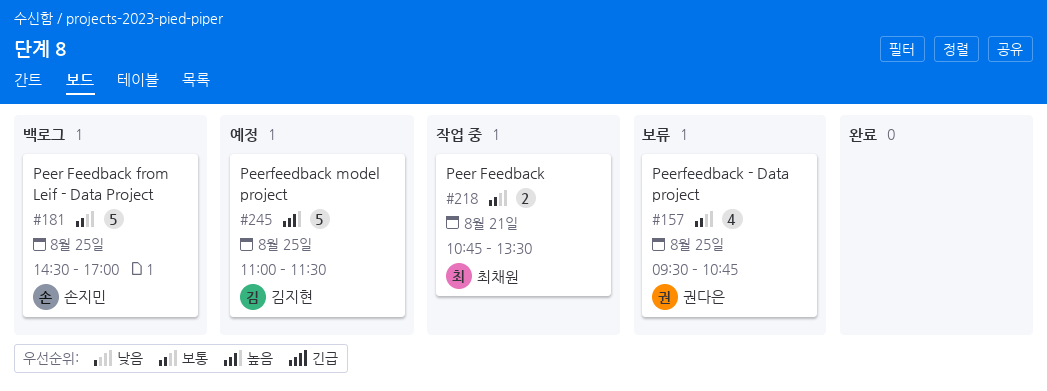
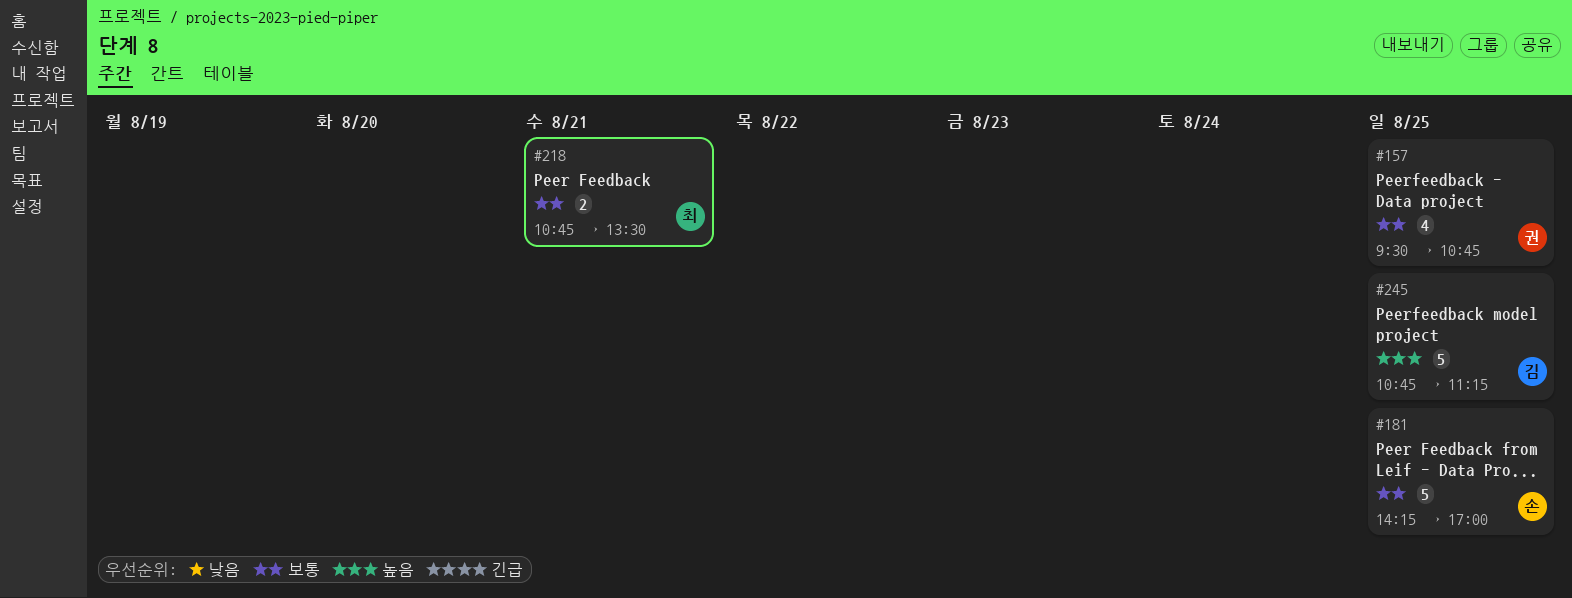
#181, begins: 14:30 -> 14:15
#245, begins: 11:00 -> 10:45
#245, ends: 11:30 -> 11:15

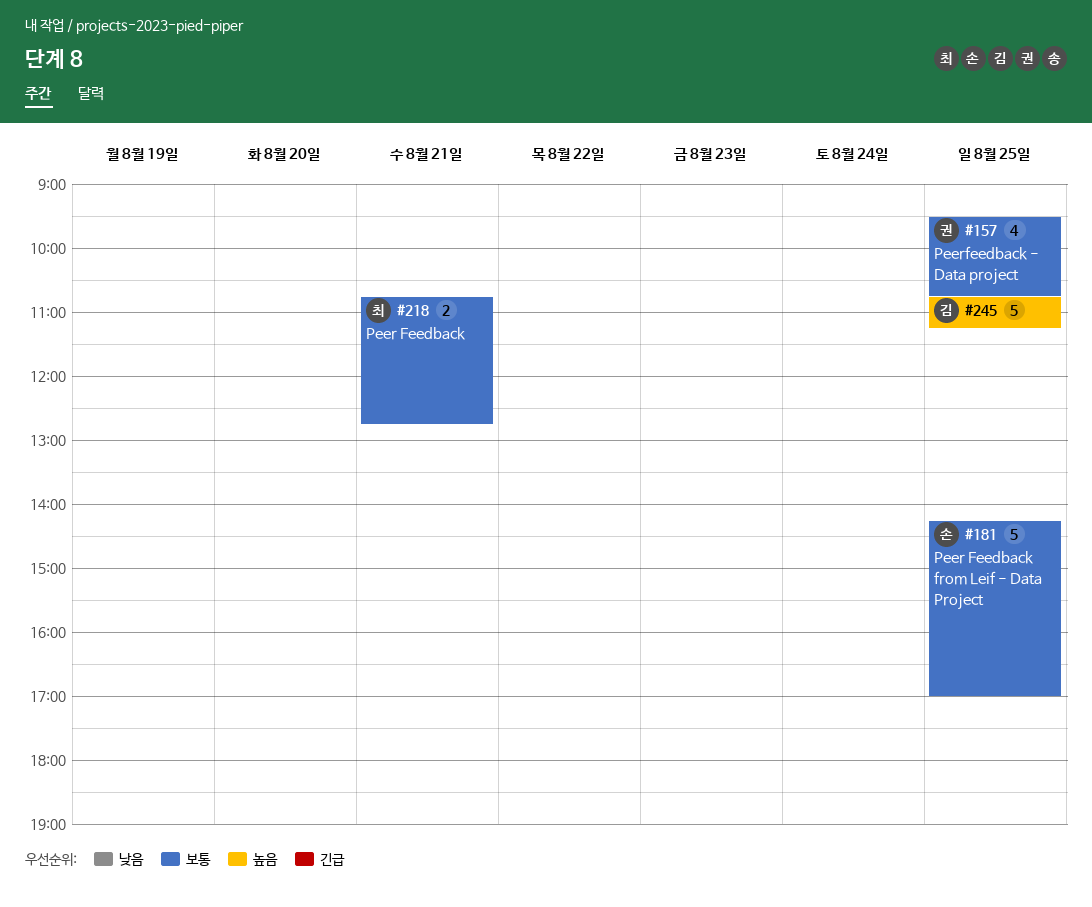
#218, ends: 13:30 -> 12:45

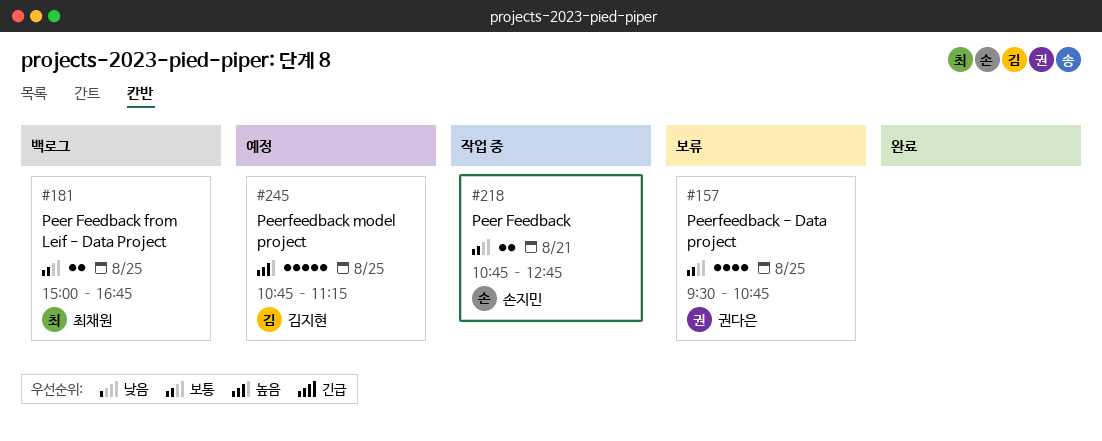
#181, owner: 손지민 -> 최채원
#181, estimate: 5 -> 2
#181, begins: 14:15 -> 15:00
#181, ends: 17:00 -> 16:45
#218, owner: 최채원 -> 손지민

